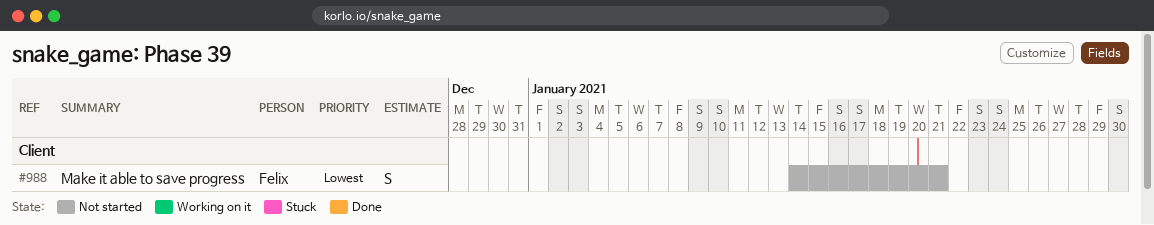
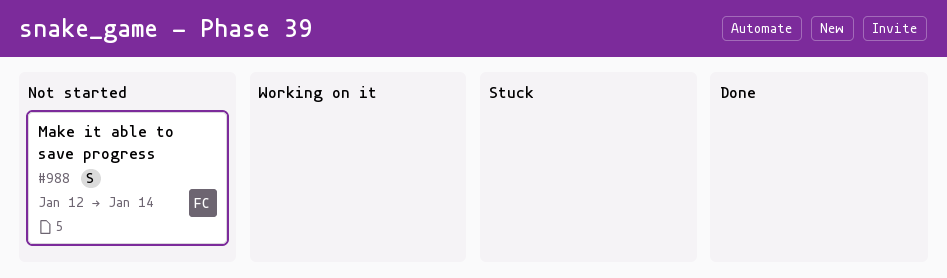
#988, start: Jan 14 -> Jan 12
#988, due: Jan 21 -> Jan 14

